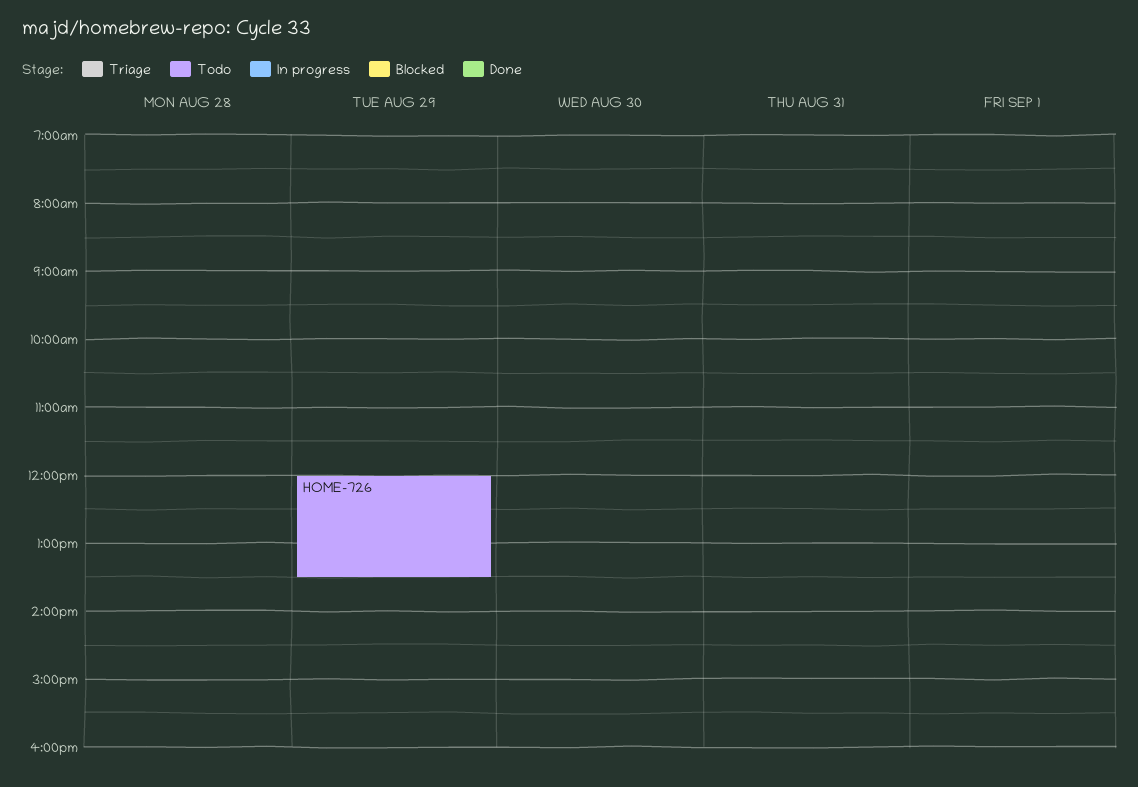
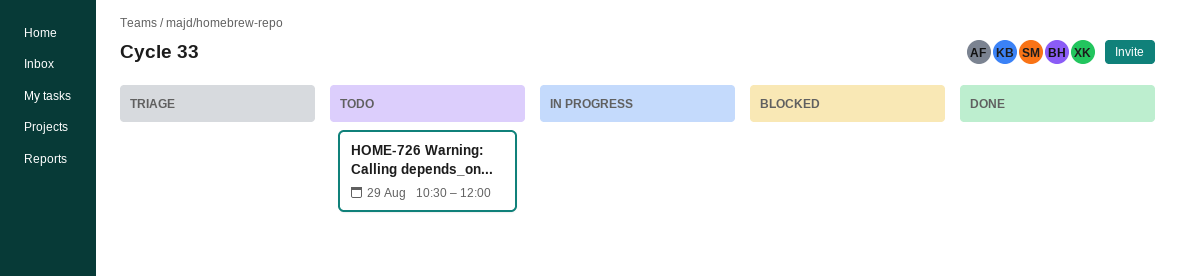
HOME-726, begins: 12:00 -> 10:30
HOME-726, ends: 13:30 -> 12:00

